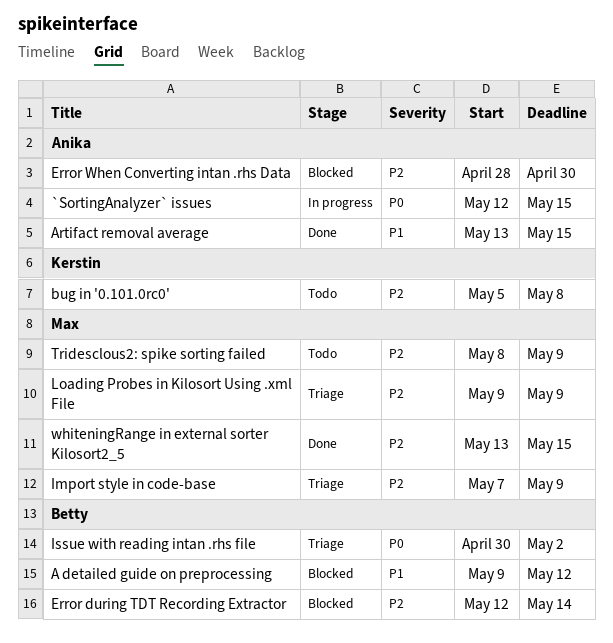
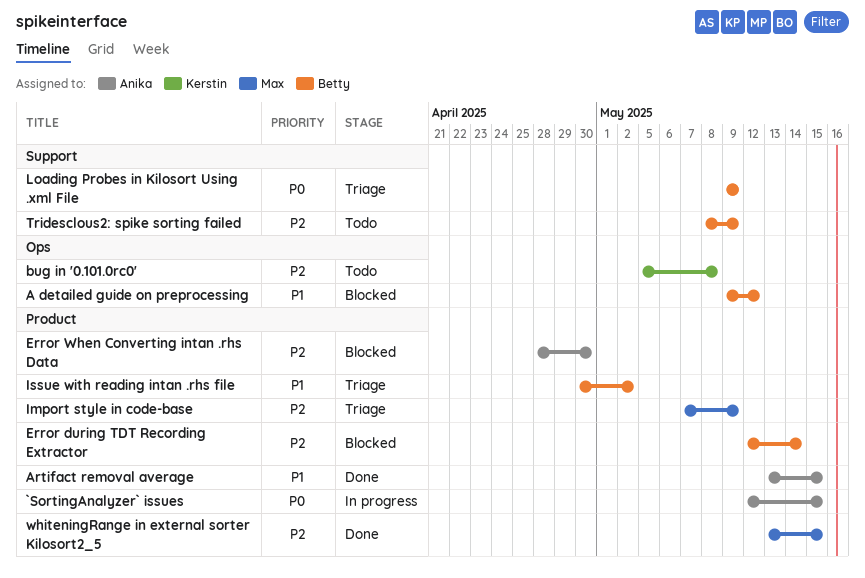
Issue with reading intan .rhs file, priority: P0 -> P1
Loading Probes in Kilosort Using .xml File, owner: Max -> Betty
Loading Probes in Kilosort Using .xml File, priority: P2 -> P0
Tridesclous2: spike sorting failed, owner: Max -> Betty

